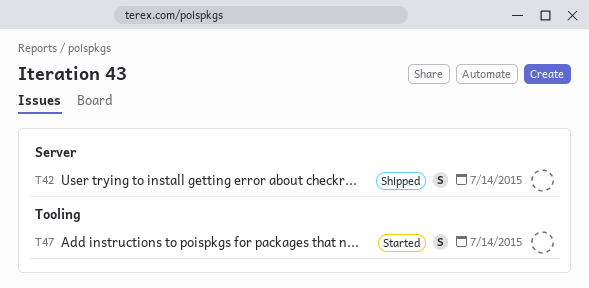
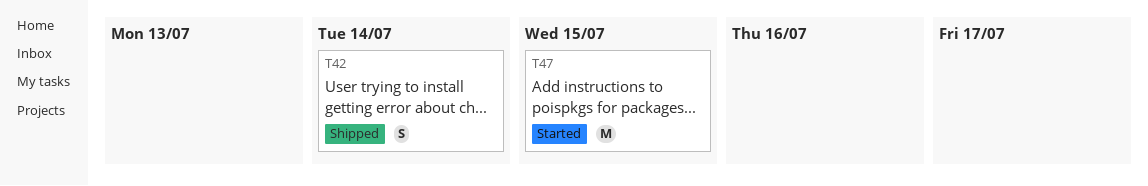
T47, estimate: S -> M
T47, due: Jul 14 -> Jul 15

